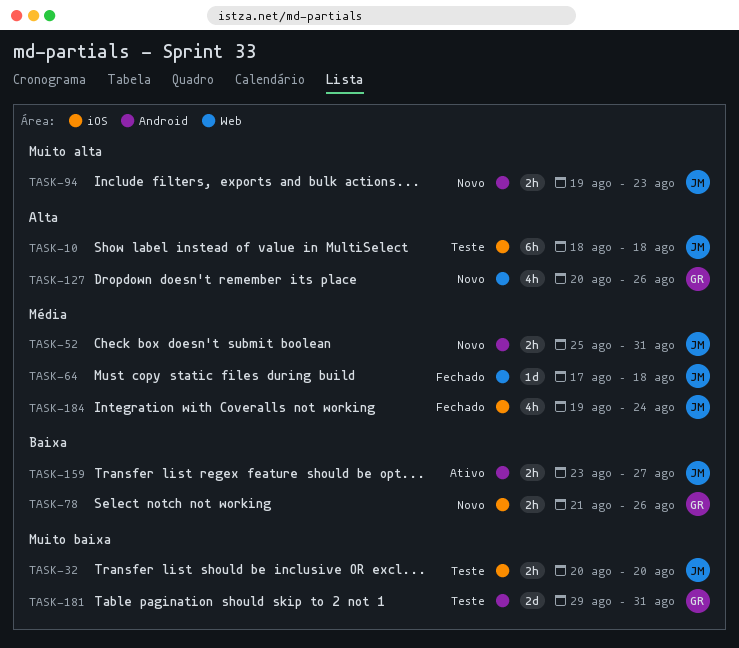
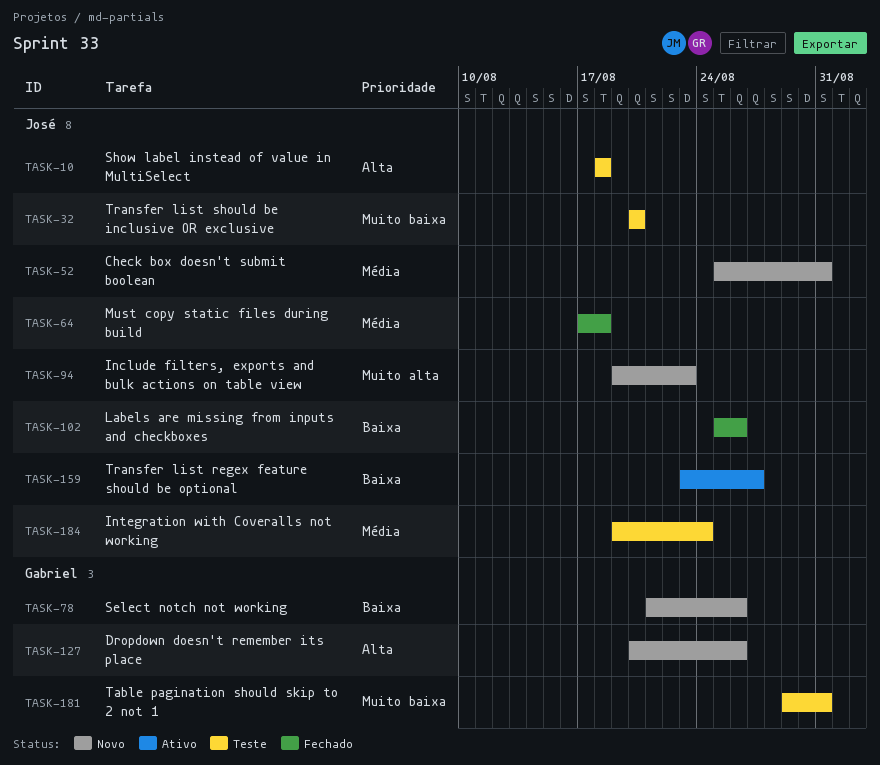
TASK-102: none -> present
TASK-184, status: Fechado -> Teste

